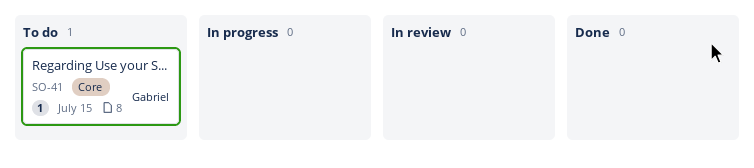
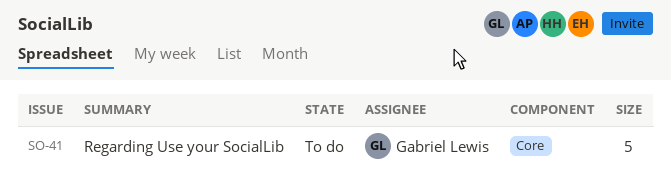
SO-41, estimate: 1 -> 5

